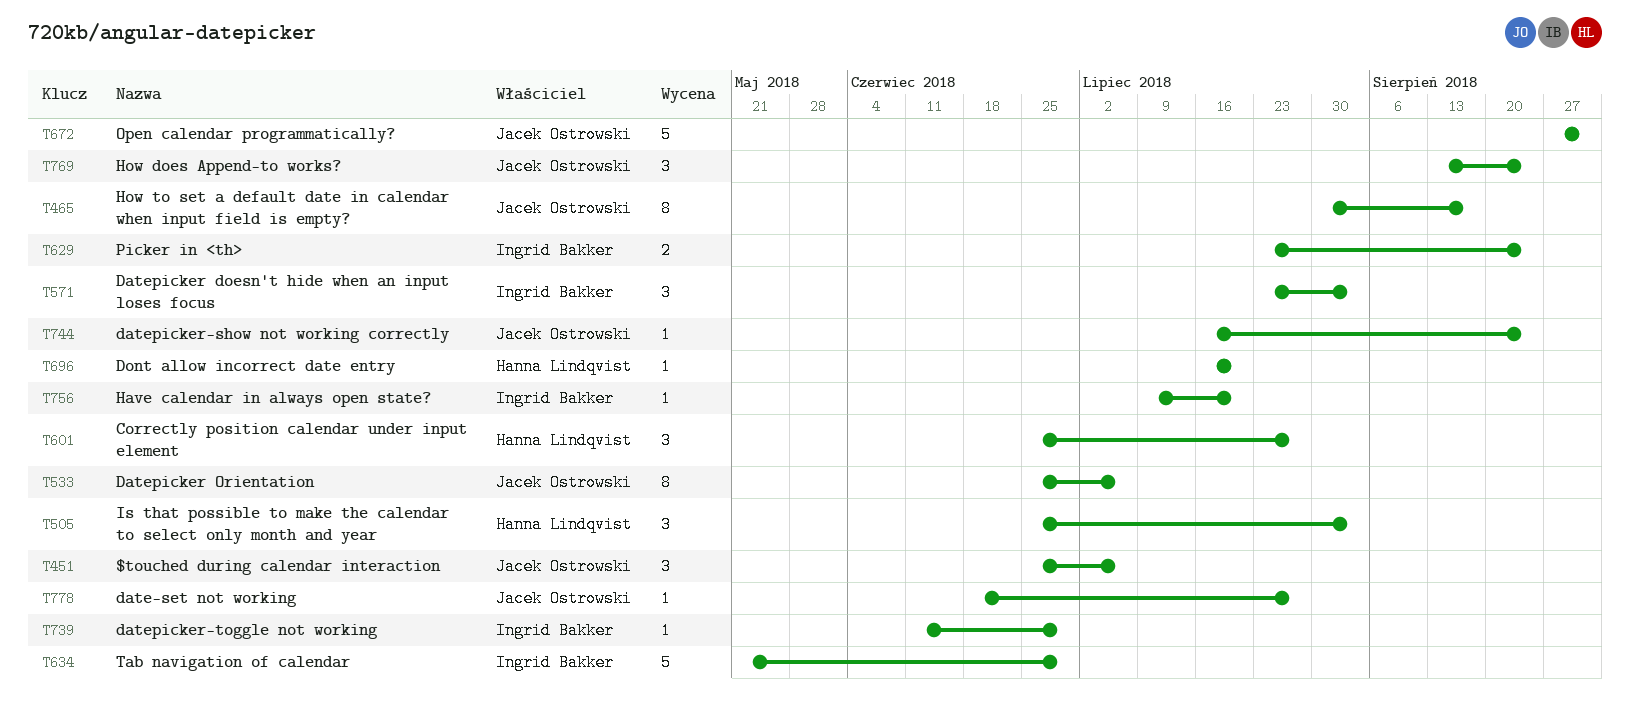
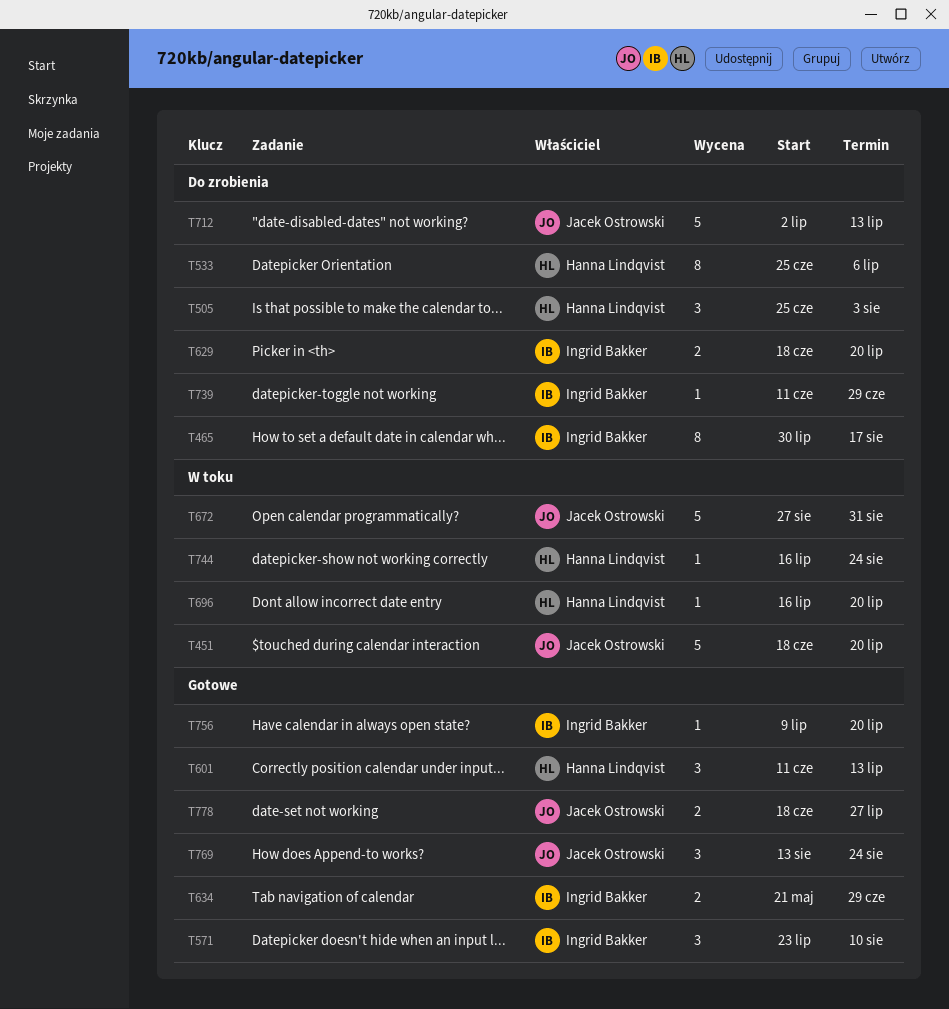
T451, estimate: 3 -> 5
T451, start: Jun 25 -> Jun 18
T451, due: Jul 6 -> Jul 20
T465, owner: Jacek Ostrowski -> Ingrid Bakker
T533, owner: Jacek Ostrowski -> Hanna Lindqvist
T571, due: Aug 3 -> Aug 10
T601, start: Jun 25 -> Jun 11
T601, due: Jul 27 -> Jul 13
T629, start: Jul 23 -> Jun 18
T629, due: Aug 24 -> Jul 20
T634, estimate: 5 -> 2
T712: none -> present
T744, owner: Jacek Ostrowski -> Hanna Lindqvist
T778, estimate: 1 -> 2

